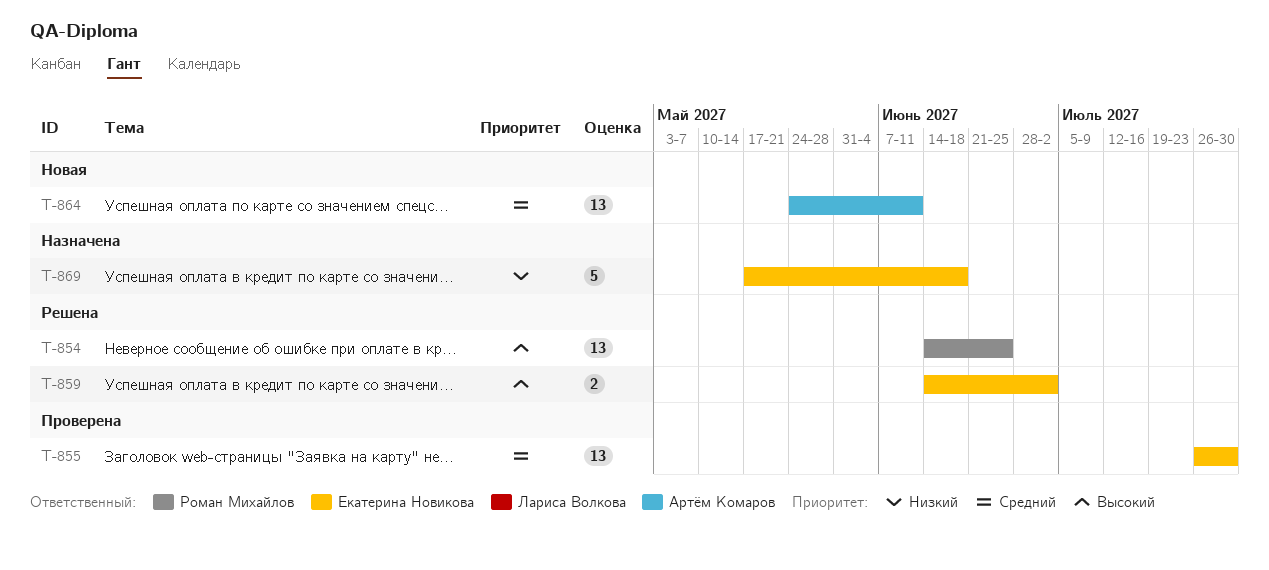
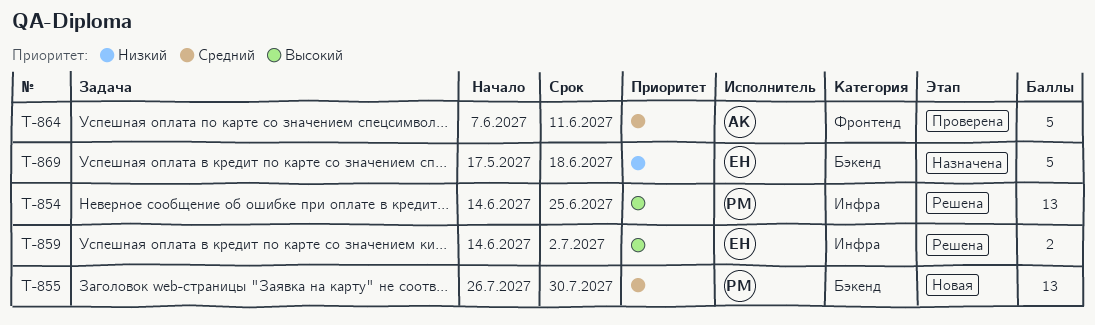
T-855, status: Проверена -> Новая
T-855, owner: Екатерина Новикова -> Роман Михайлов
T-864, status: Новая -> Проверена
T-864, estimate: 13 -> 5
T-864, start: May 24 -> Jun 7

